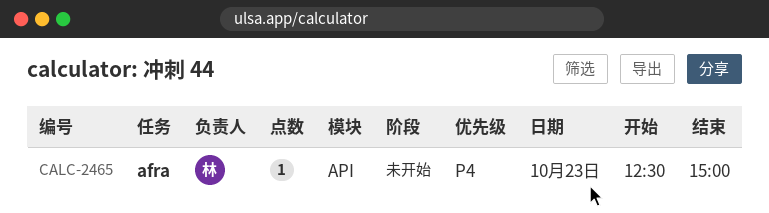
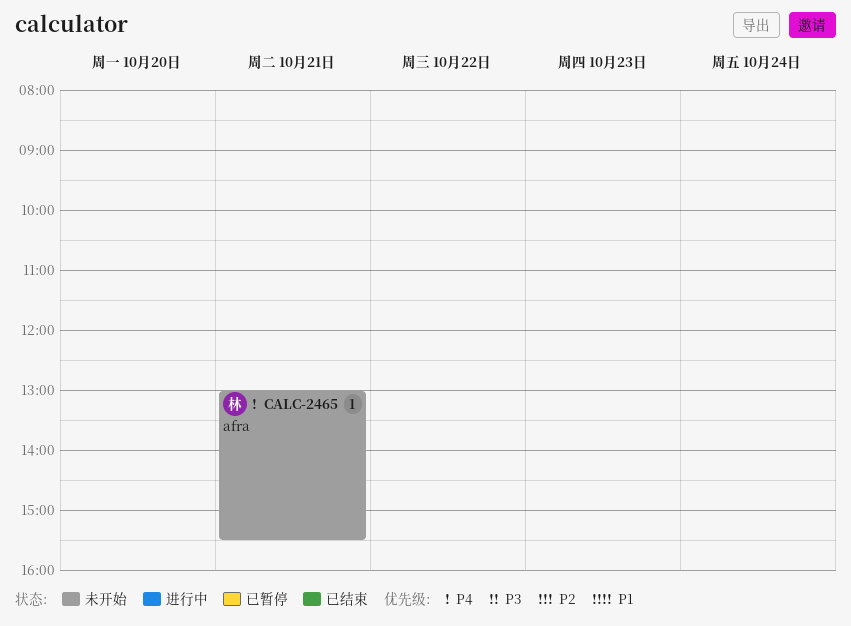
CALC-2465, day: Oct 23 -> Oct 21
CALC-2465, begins: 12:30 -> 13:00
CALC-2465, ends: 15:00 -> 15:30

